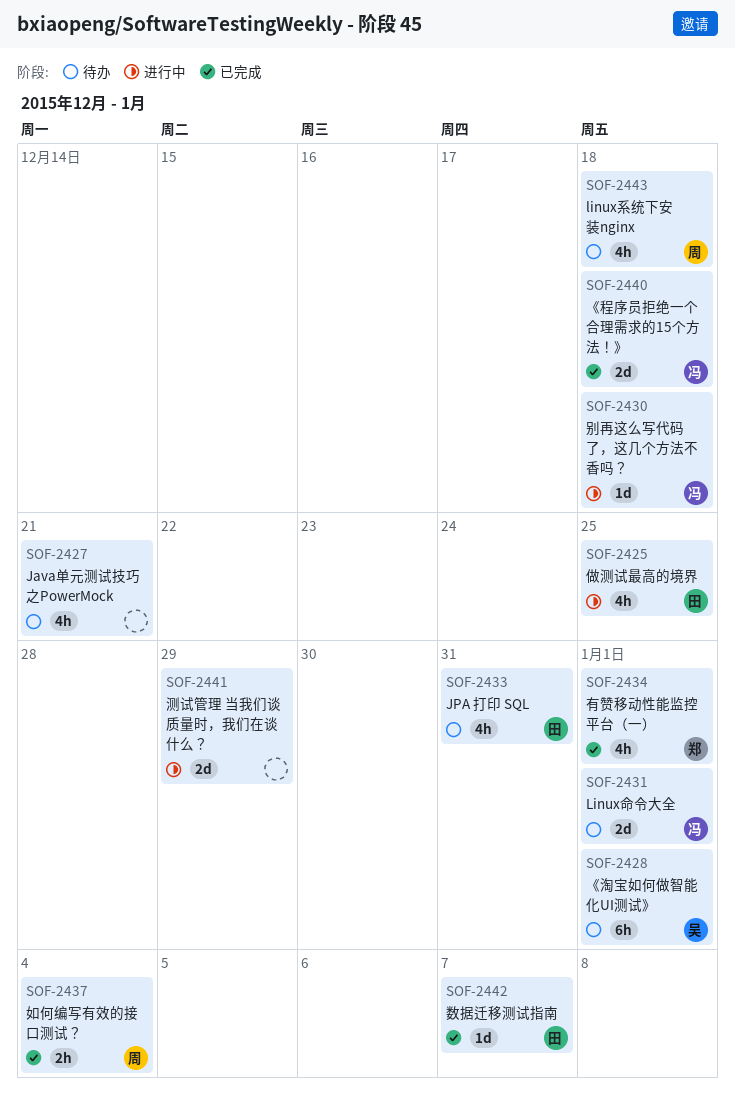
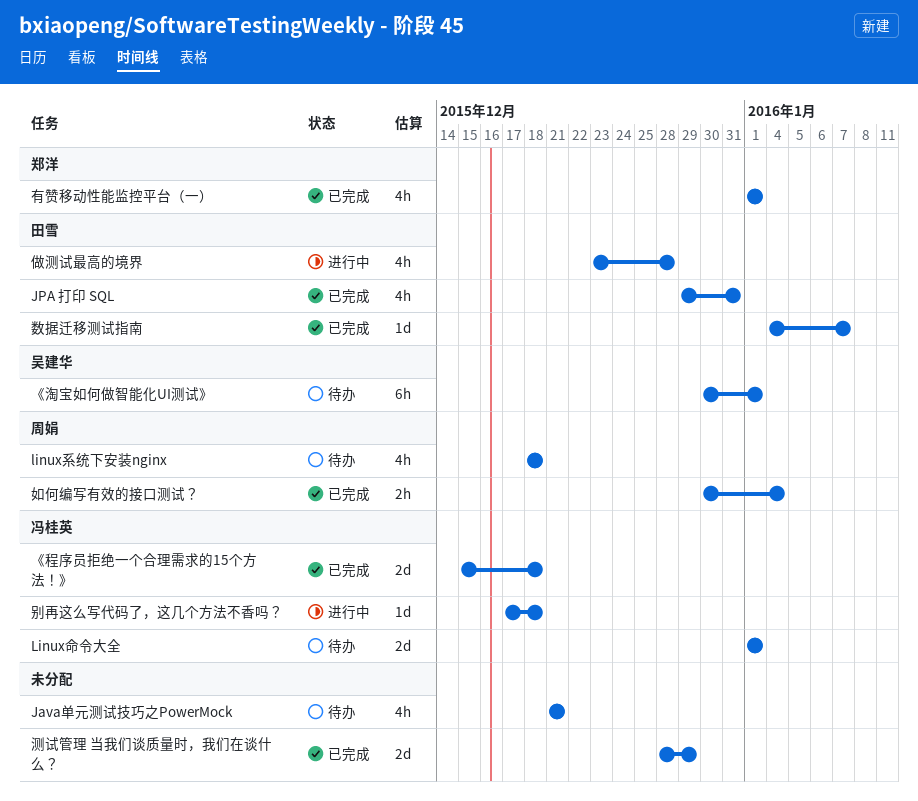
JPA 打印 SQL, status: 待办 -> 已完成
做测试最高的境界, due: Dec 25 -> Dec 28
测试管理 当我们谈质量时，我们在谈什么？, status: 进行中 -> 已完成

